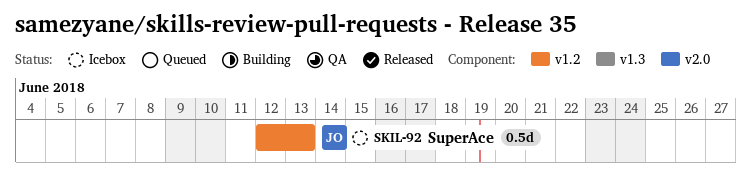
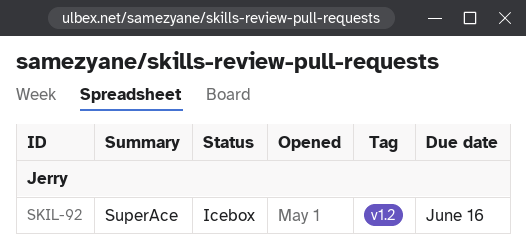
SKIL-92, due: Jun 13 -> Jun 16

